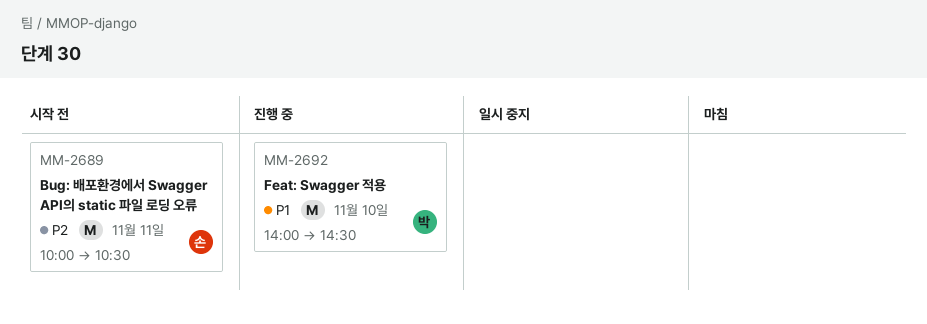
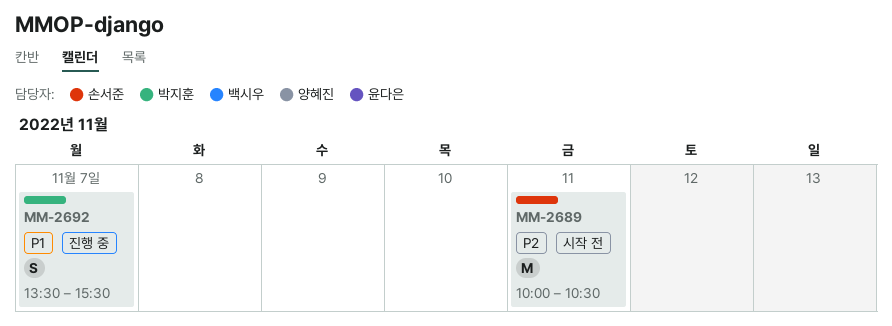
MM-2692, estimate: M -> S
MM-2692, day: Nov 10 -> Nov 7
MM-2692, begins: 14:00 -> 13:30
MM-2692, ends: 14:30 -> 15:30

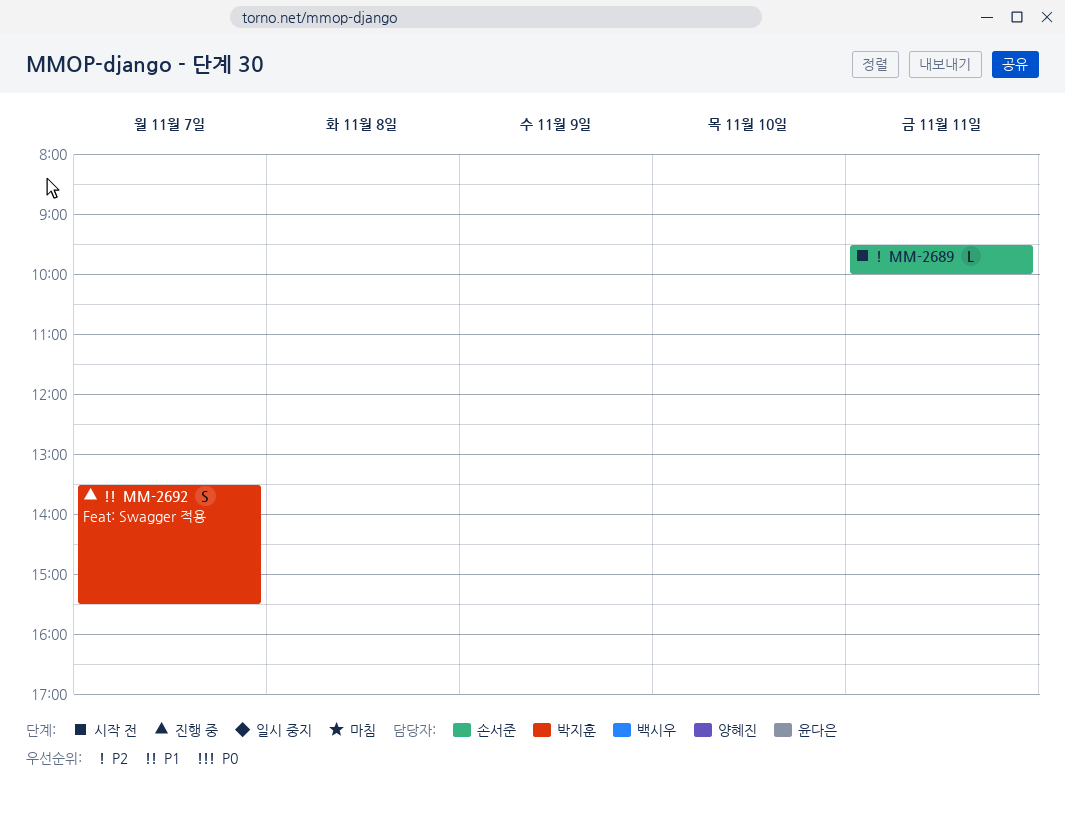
MM-2689, estimate: M -> L
MM-2689, begins: 10:00 -> 09:30
MM-2689, ends: 10:30 -> 10:00

